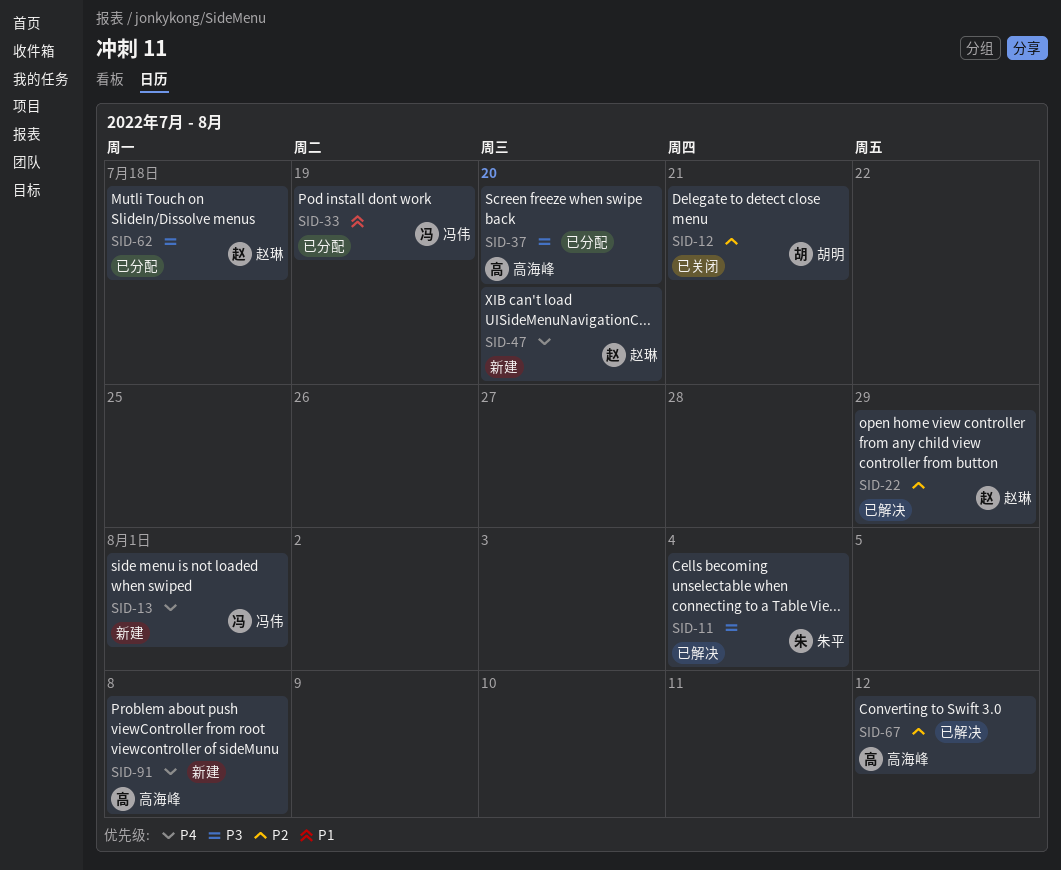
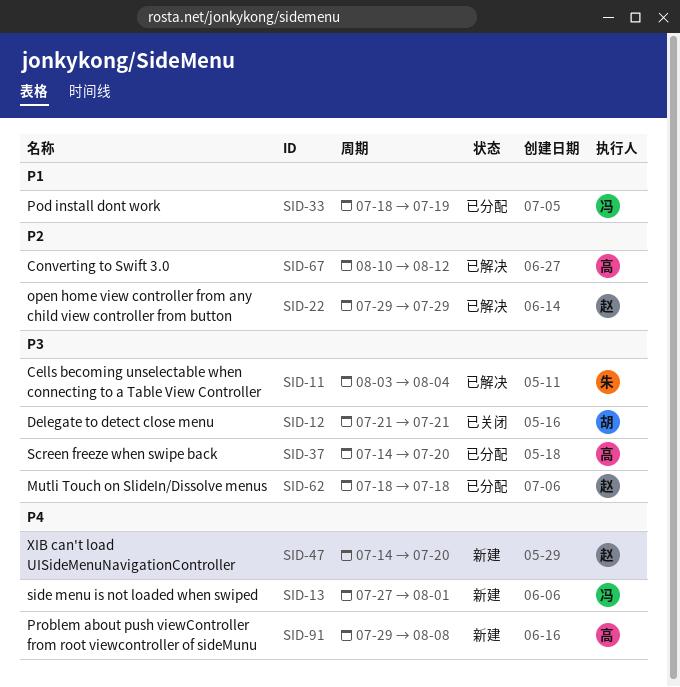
SID-12, priority: P2 -> P3

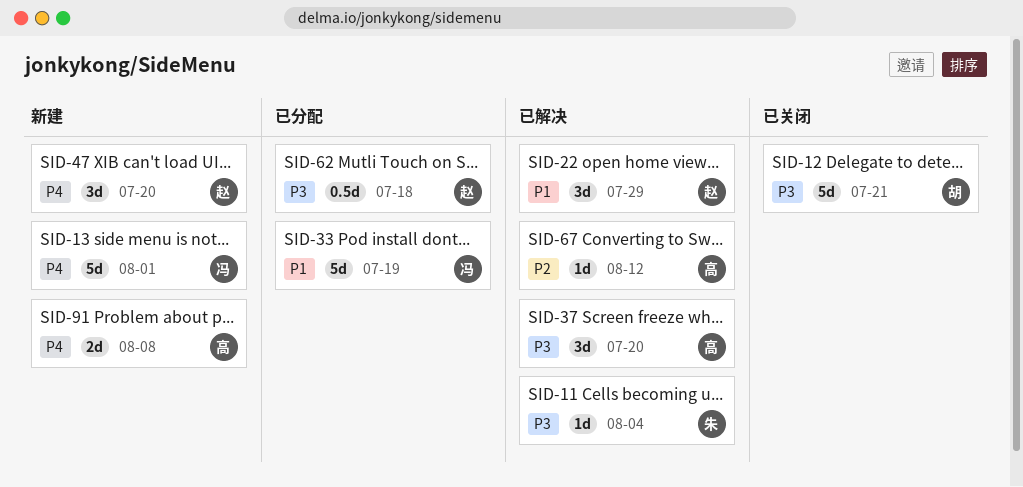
SID-22, priority: P2 -> P1
SID-37, status: 已分配 -> 已解决

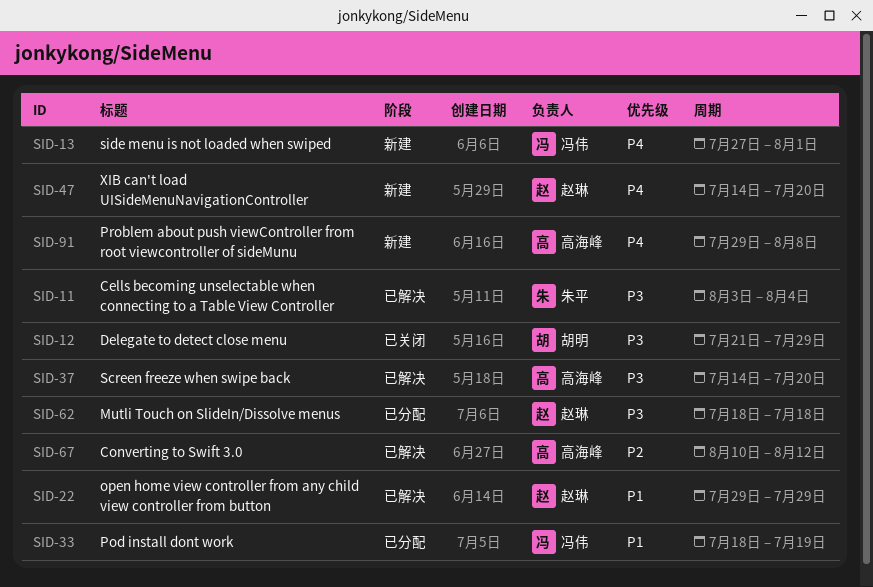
SID-12, due: Jul 21 -> Jul 29

